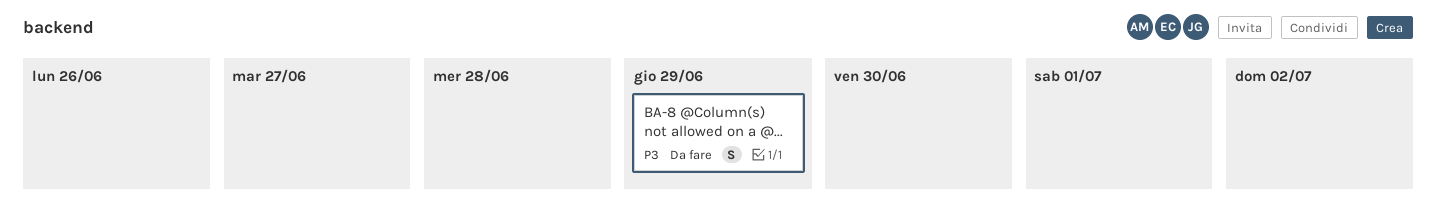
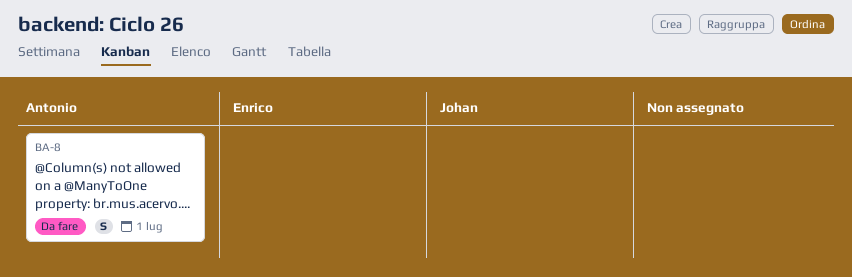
BA-8, due: Jun 29 -> Jul 1

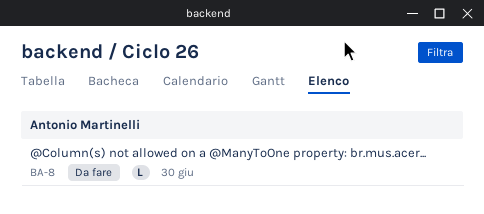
BA-8, estimate: S -> L
BA-8, due: Jul 1 -> Jun 30

